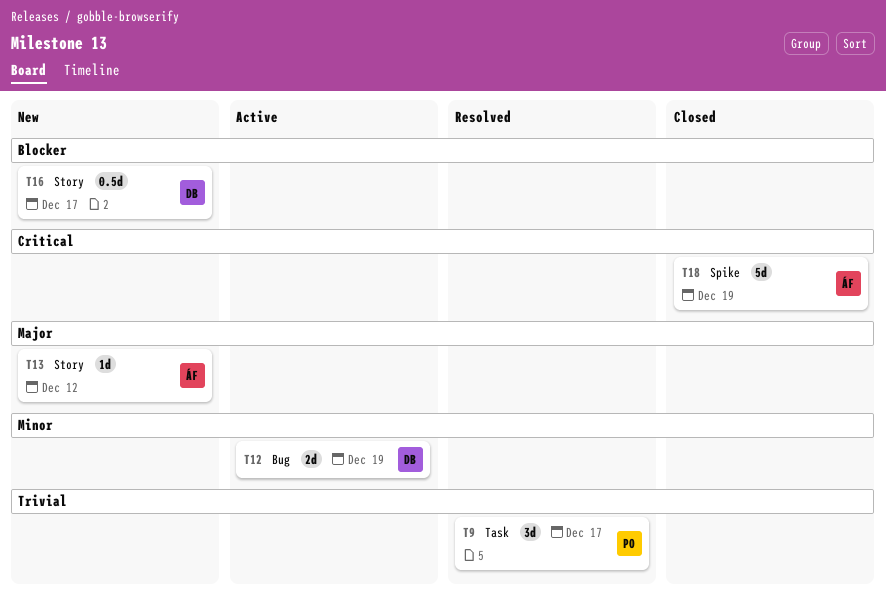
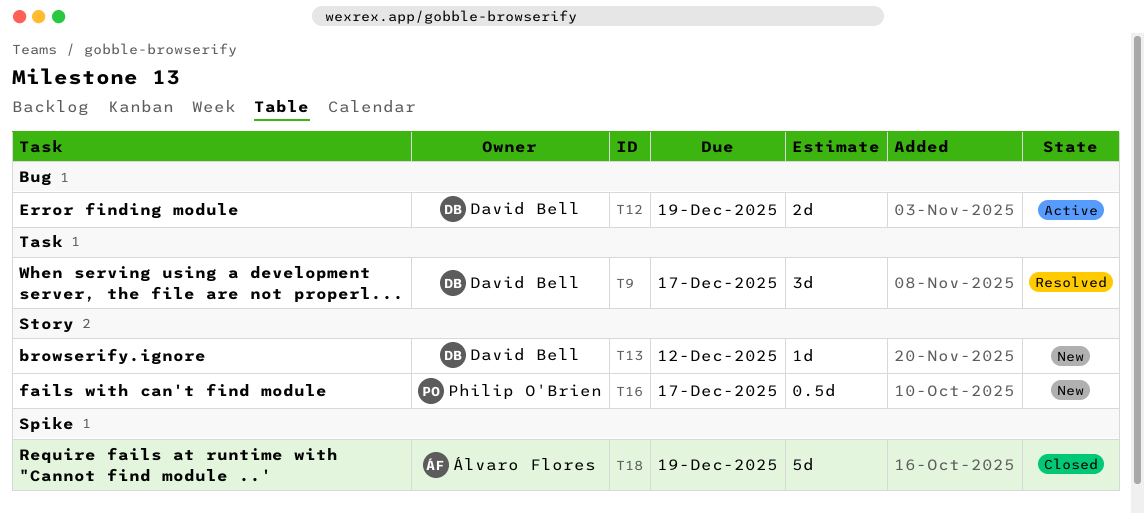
T9, owner: Philip O'Brien -> David Bell
T13, owner: Álvaro Flores -> David Bell
T16, owner: David Bell -> Philip O'Brien

